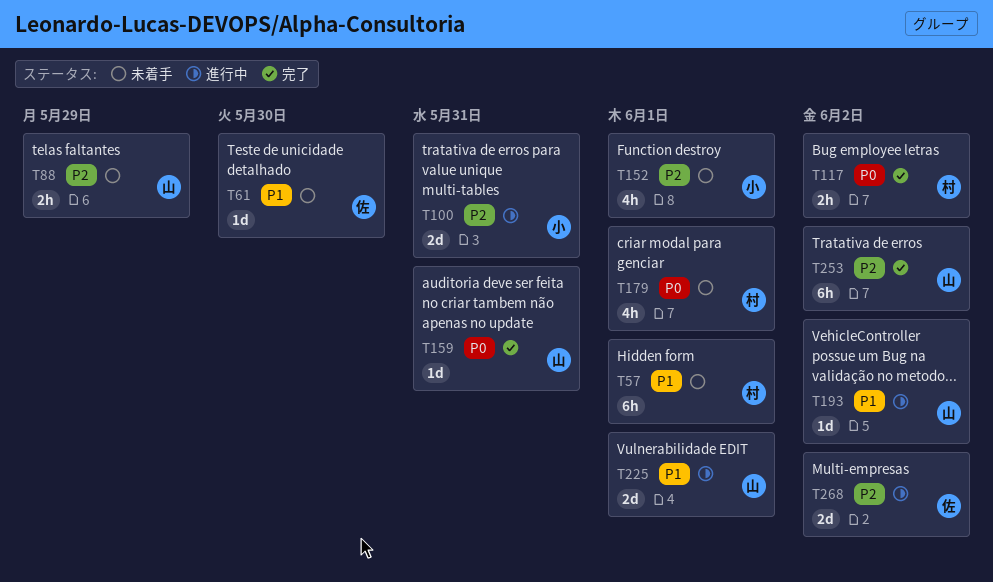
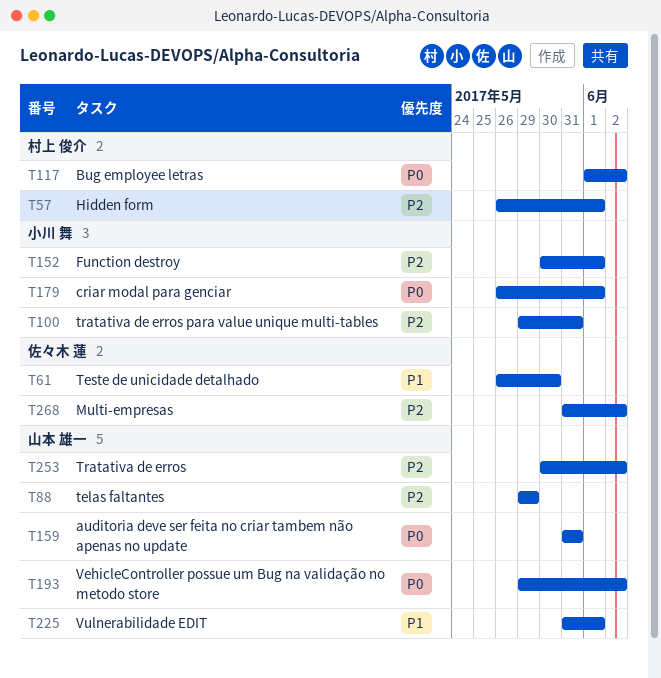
T57, priority: P1 -> P2
T179, owner: 村上 俊介 -> 小川 舞
T193, priority: P1 -> P0

